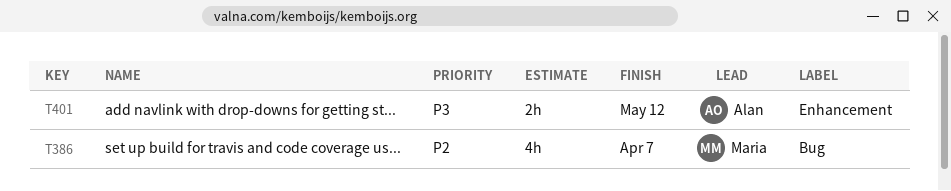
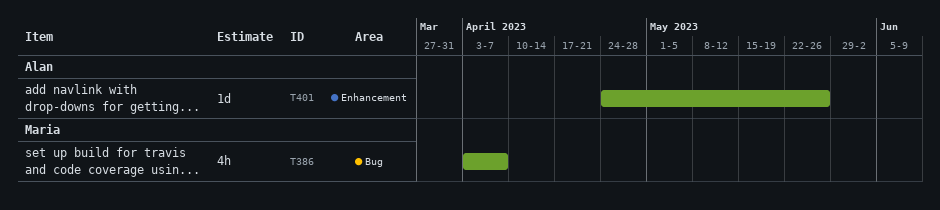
T401, estimate: 2h -> 1d
T401, due: May 12 -> May 26

